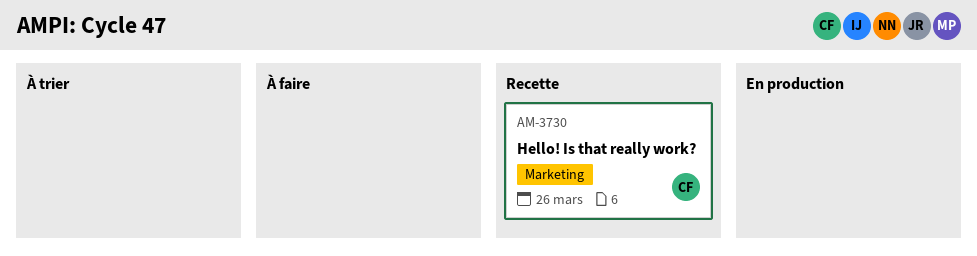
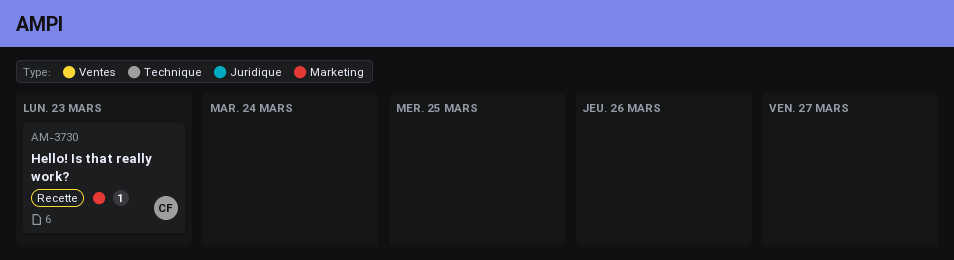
AM-3730, due: Mar 26 -> Mar 23

